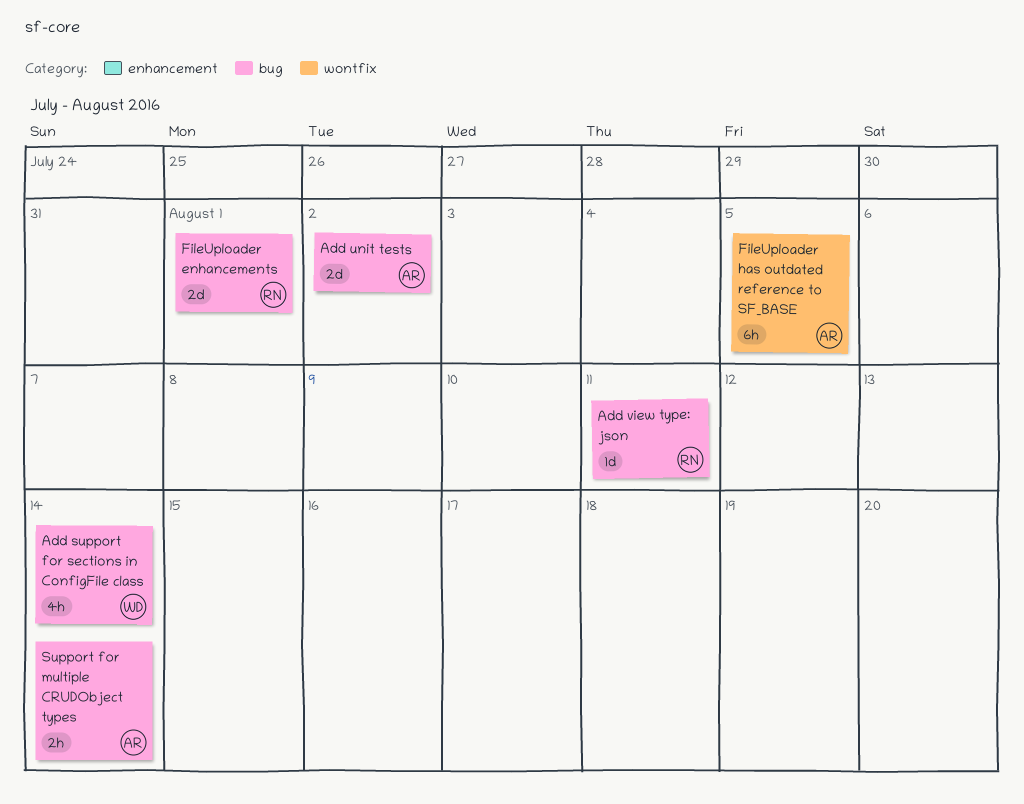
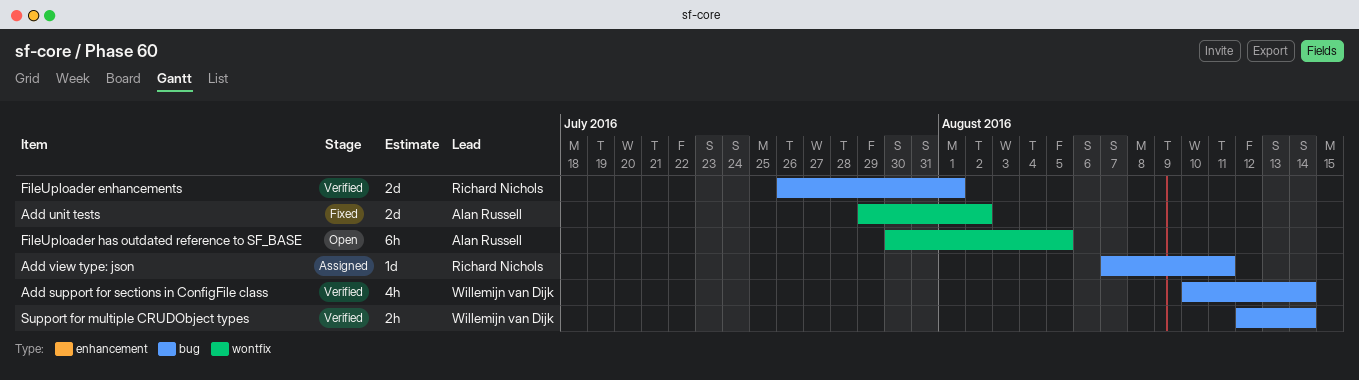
Add unit tests, label: bug -> wontfix
Support for multiple CRUDObject types, owner: Alan Russell -> Willemijn van Dijk

